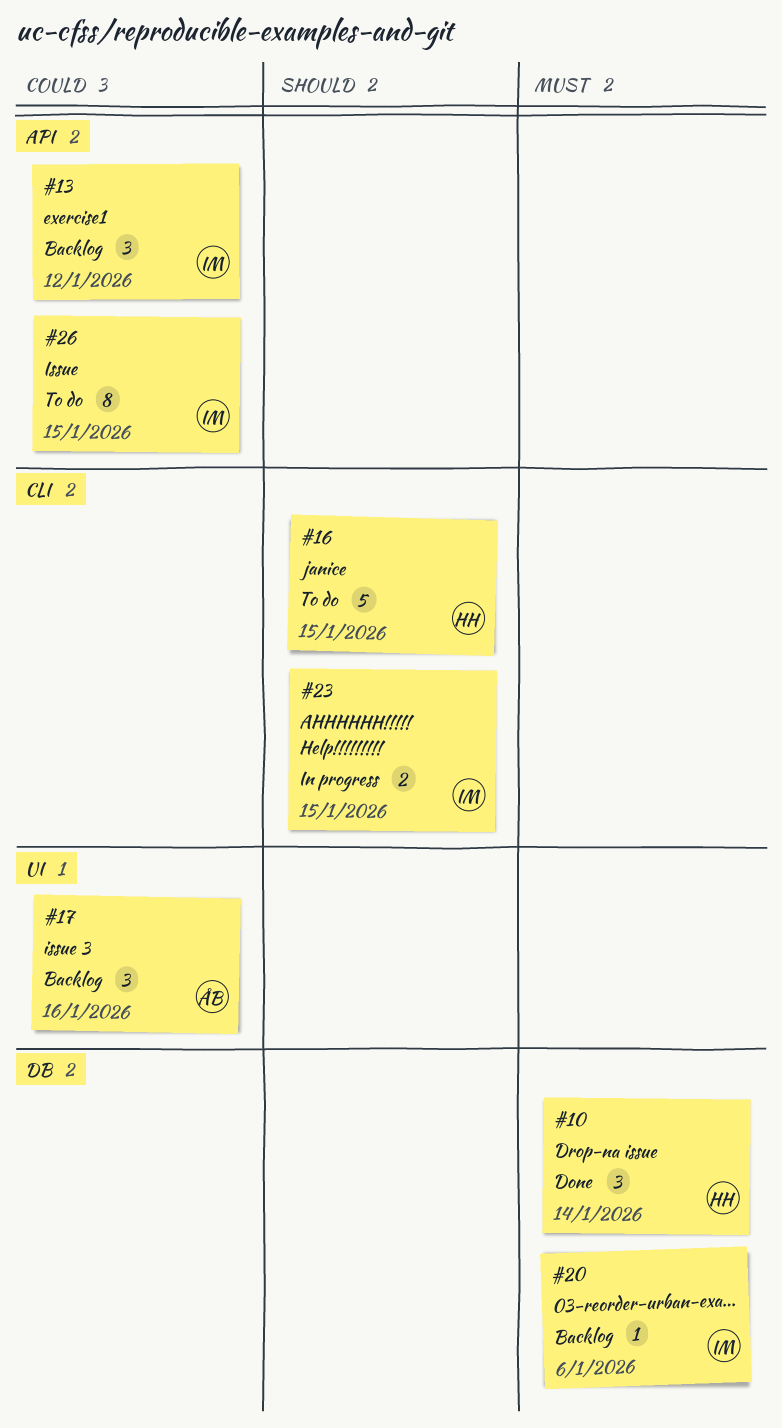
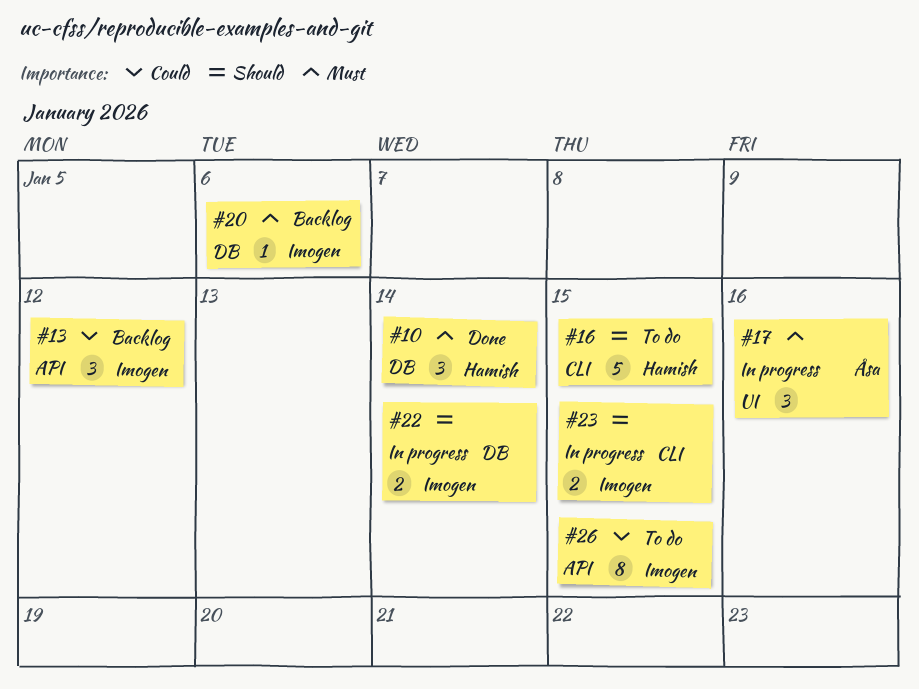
#17, status: Backlog -> In progress
#17, priority: Could -> Must
#22: none -> present

